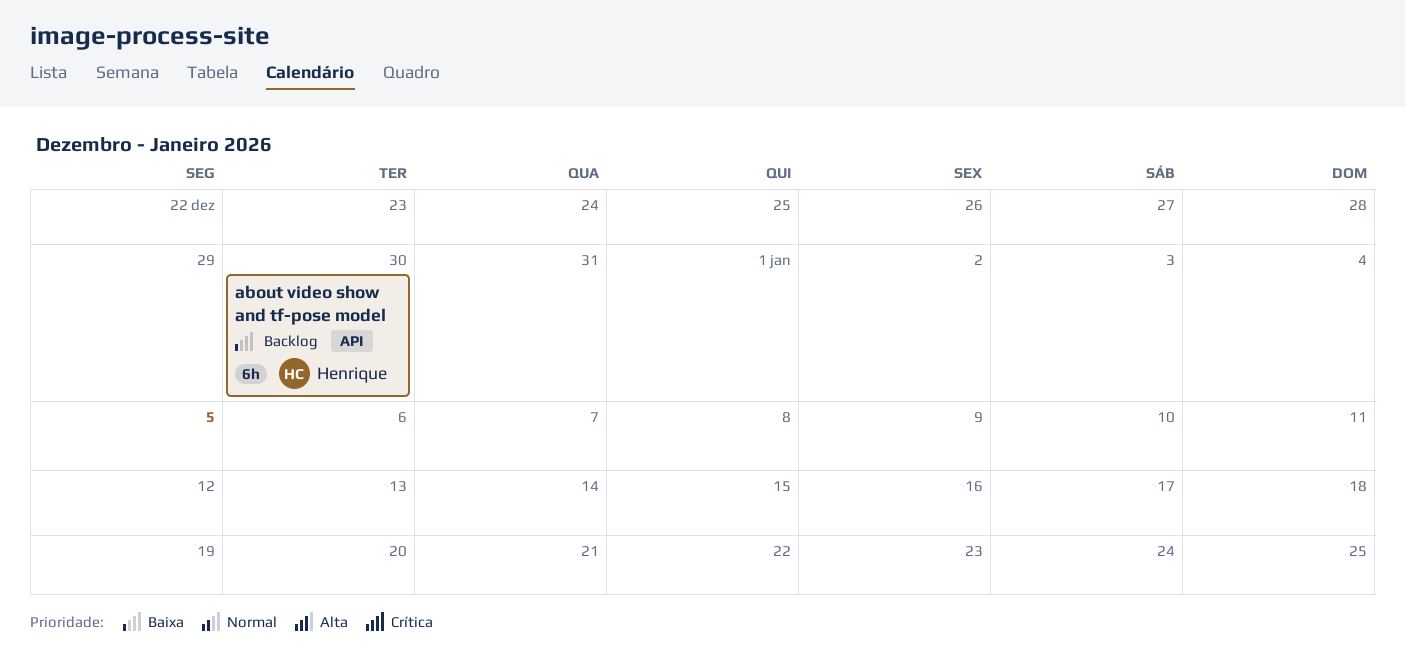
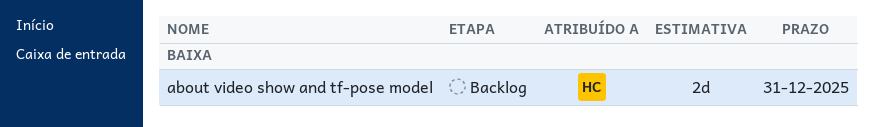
about video show and tf-pose model, estimate: 6h -> 2d
about video show and tf-pose model, due: Dec 30 -> Dec 31

